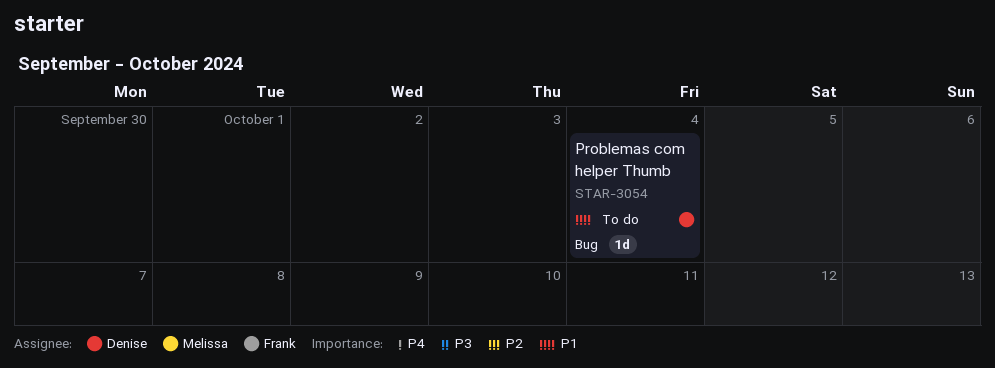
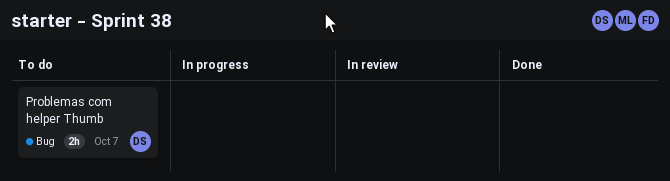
Problemas com helper Thumb, estimate: 1d -> 2h
Problemas com helper Thumb, due: Oct 4 -> Oct 7

